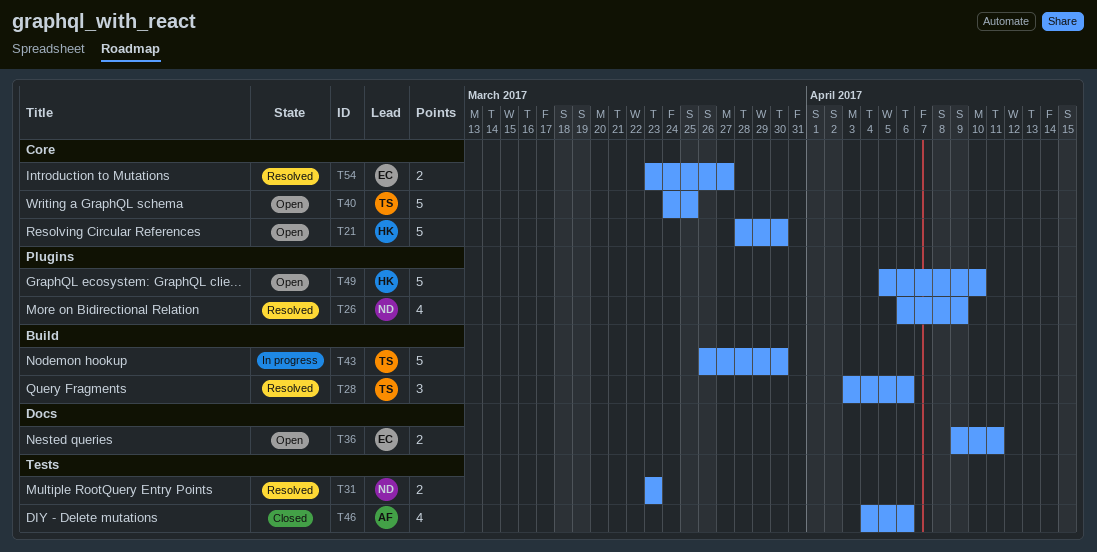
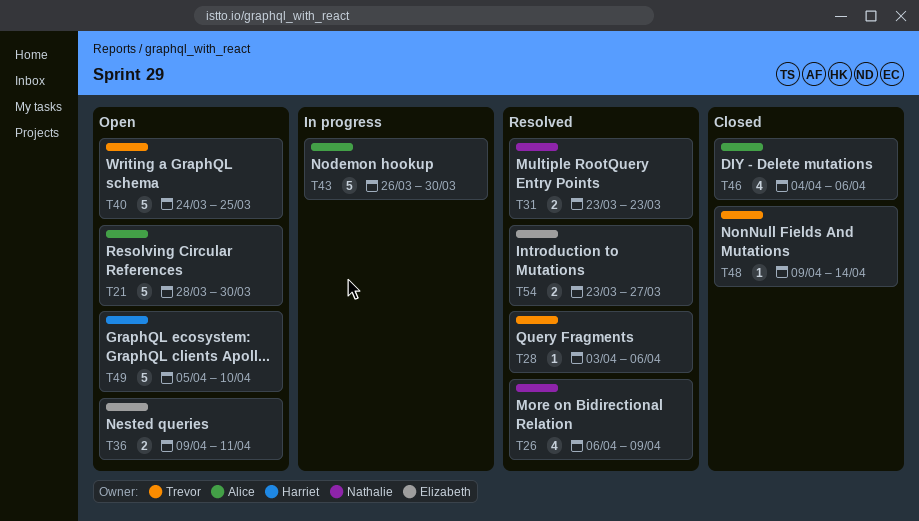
T21, owner: Harriet -> Alice
T28, estimate: 3 -> 1
T43, owner: Trevor -> Alice
T48: none -> present

